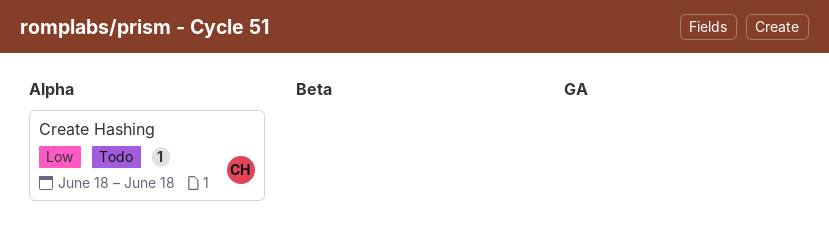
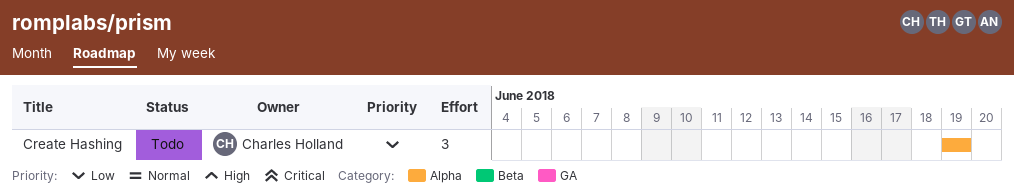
Create Hashing, estimate: 1 -> 3
Create Hashing, start: Jun 18 -> Jun 19
Create Hashing, due: Jun 18 -> Jun 19

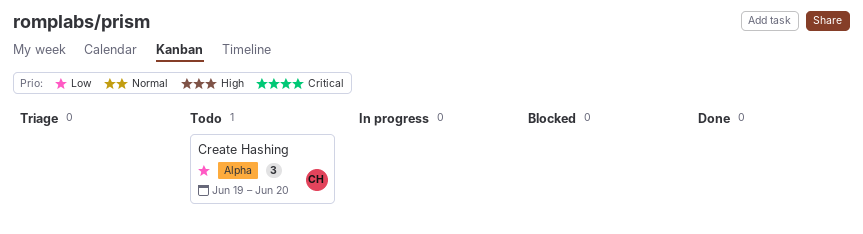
Create Hashing, due: Jun 19 -> Jun 20

